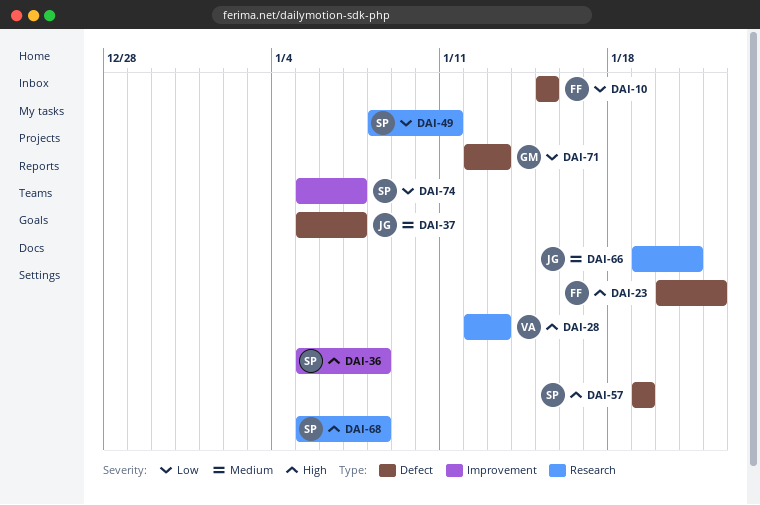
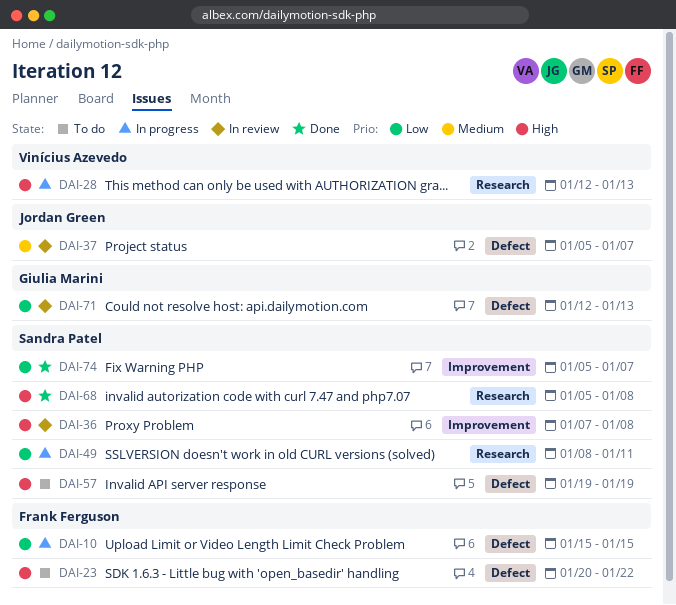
DAI-36, start: Jan 5 -> Jan 7
DAI-66: present -> none

